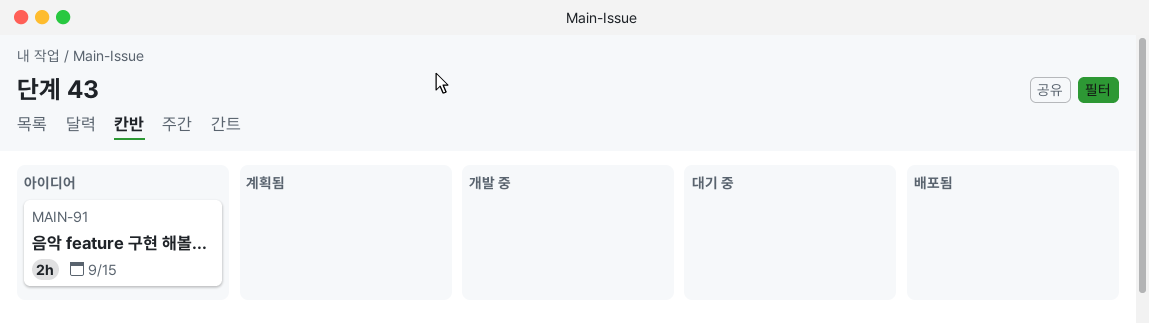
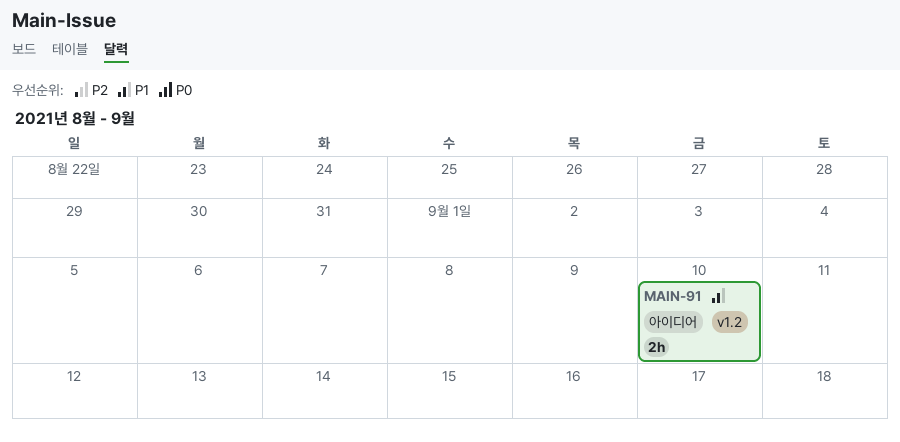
MAIN-91, due: Sep 15 -> Sep 10

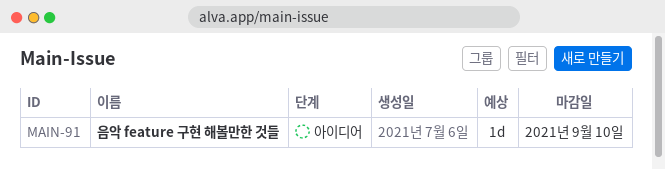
MAIN-91, estimate: 2h -> 1d

